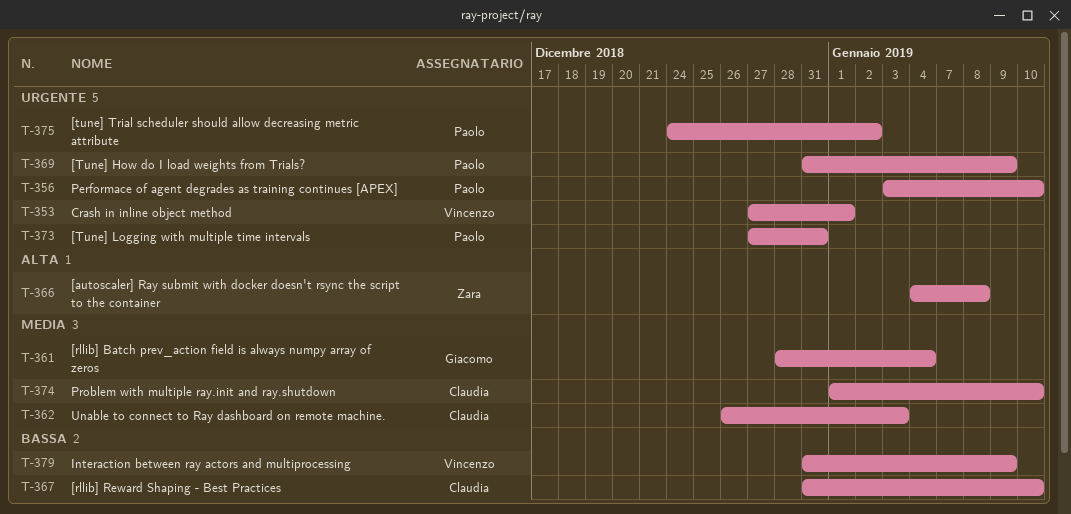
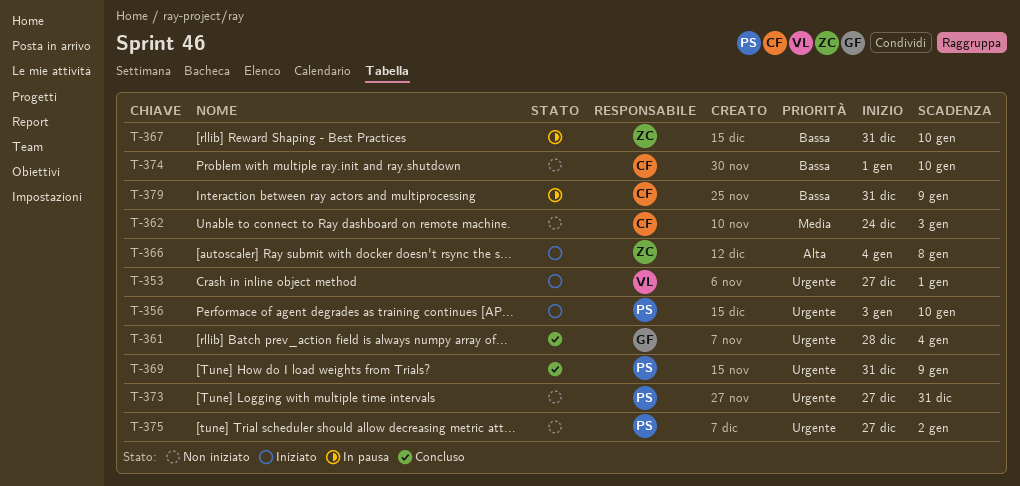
T-361, priority: Media -> Urgente
T-362, start: Dec 26 -> Dec 24
T-367, owner: Claudia -> Zara
T-374, priority: Media -> Bassa
T-375, start: Dec 24 -> Dec 27
T-379, owner: Vincenzo -> Claudia

